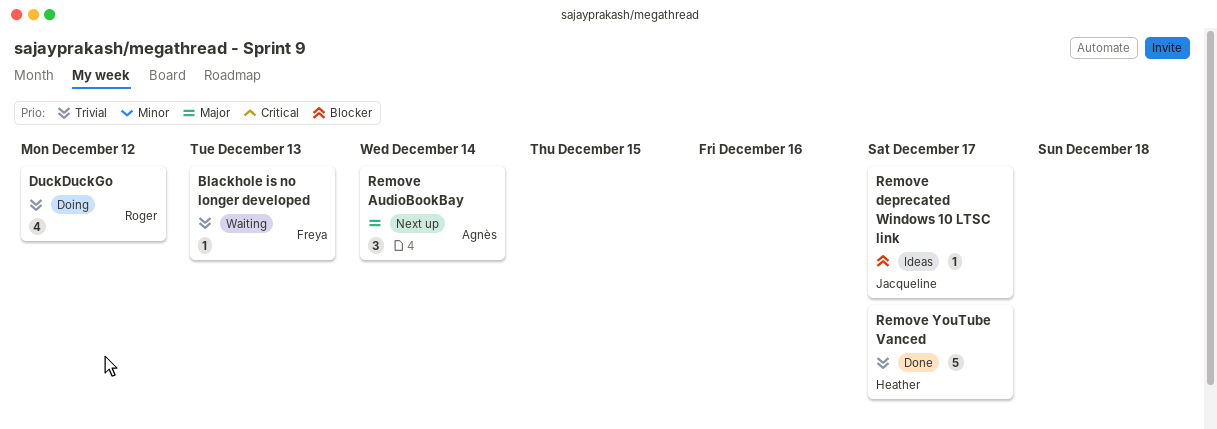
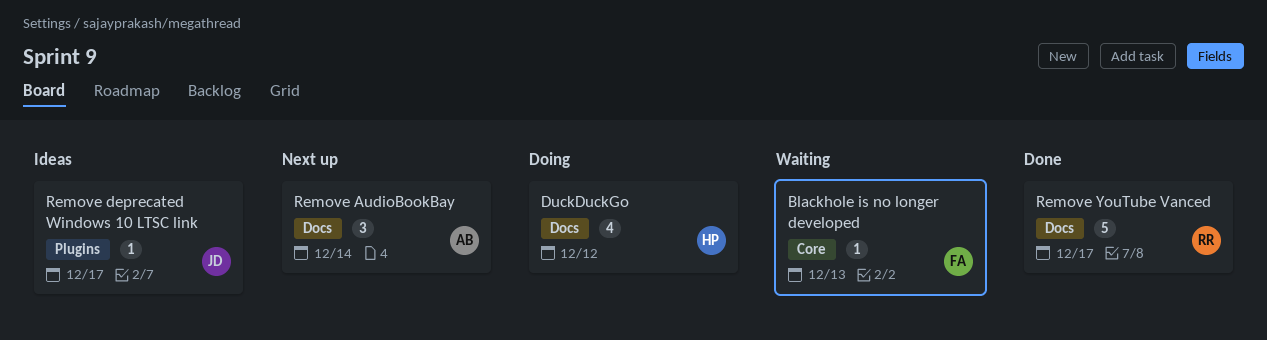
DuckDuckGo, owner: Roger -> Heather
Remove YouTube Vanced, owner: Heather -> Roger

